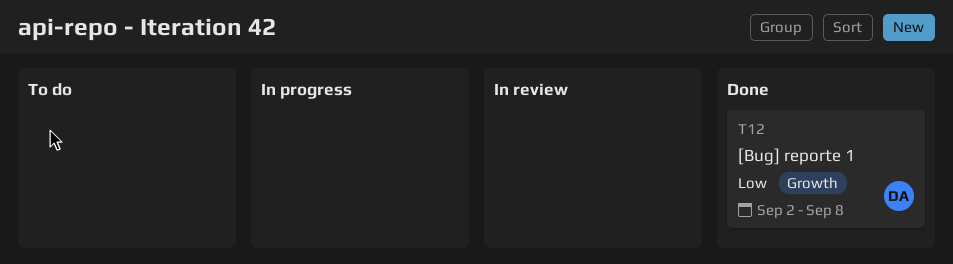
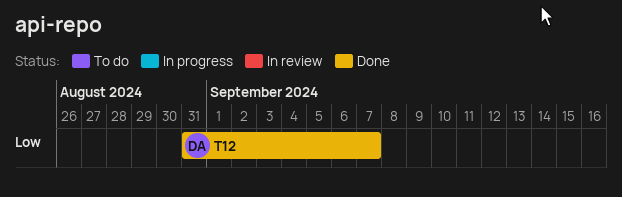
T12, start: Sep 2 -> Aug 31
T12, due: Sep 8 -> Sep 7

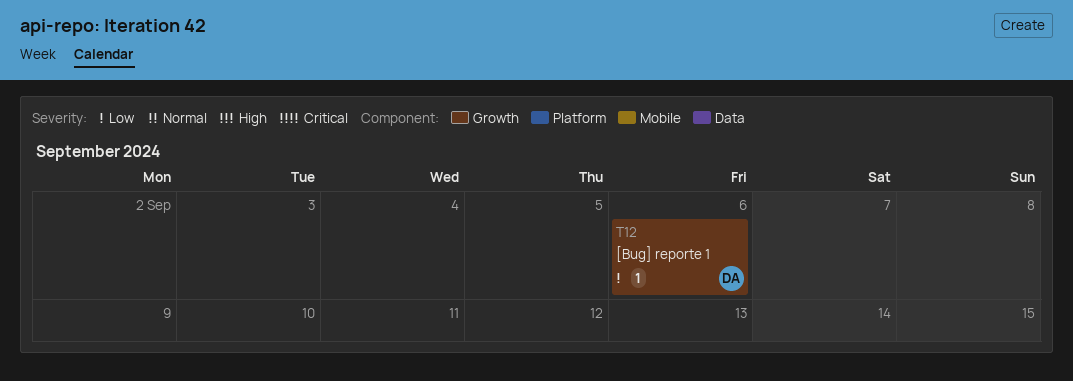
T12, due: Sep 7 -> Sep 6

